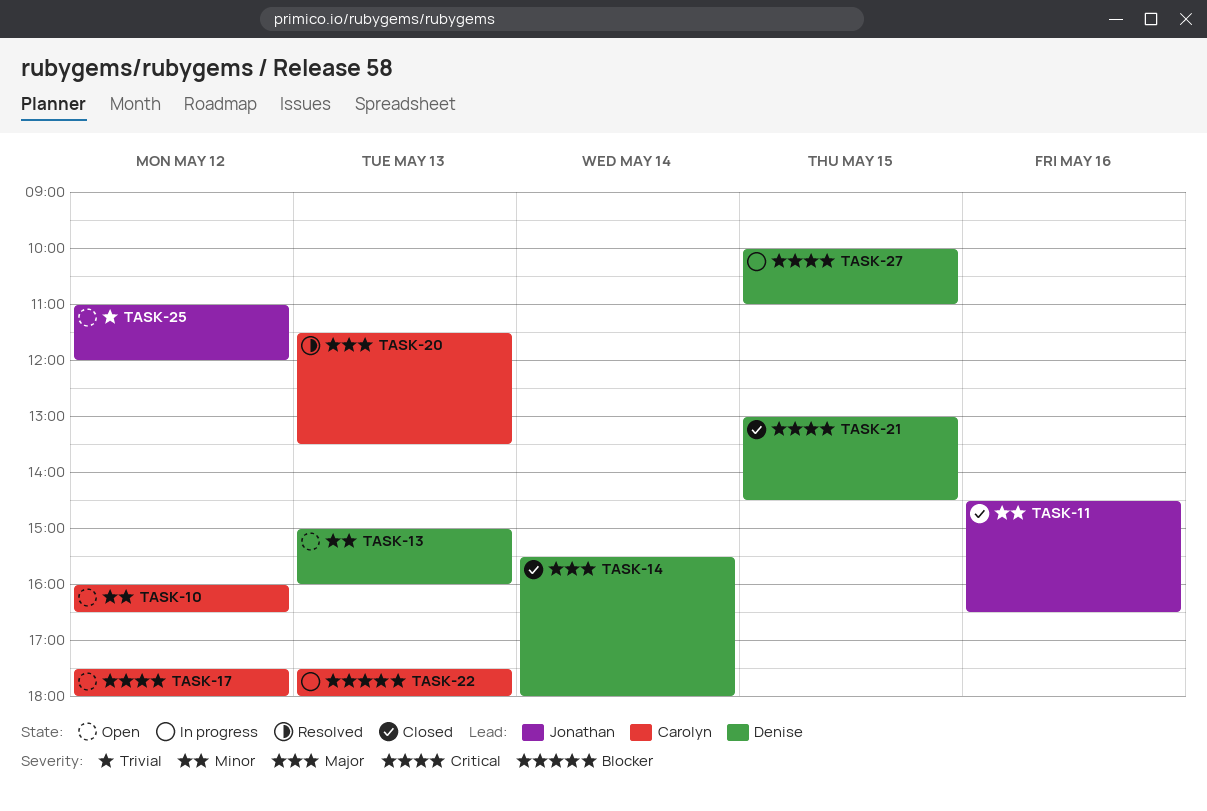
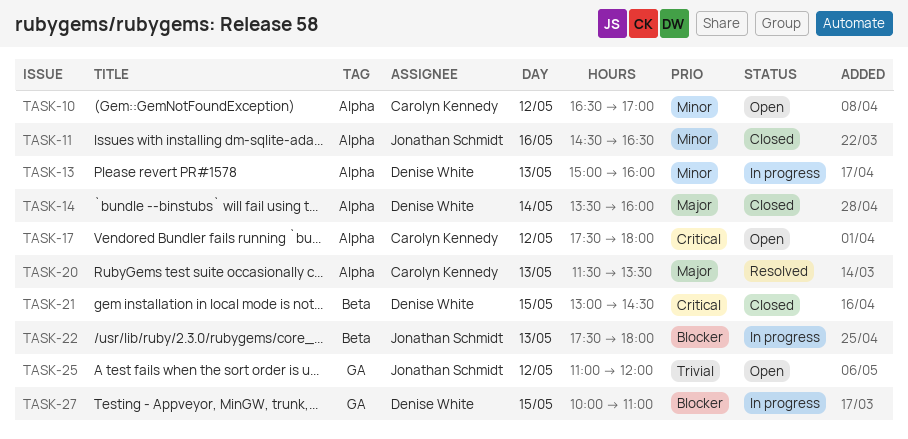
TASK-10, begins: 16:00 -> 16:30
TASK-10, ends: 16:30 -> 17:00
TASK-13, status: Open -> In progress
TASK-14, begins: 15:30 -> 13:30
TASK-14, ends: 18:00 -> 16:00
TASK-22, owner: Carolyn Kennedy -> Jonathan Schmidt
TASK-27, priority: Critical -> Blocker

